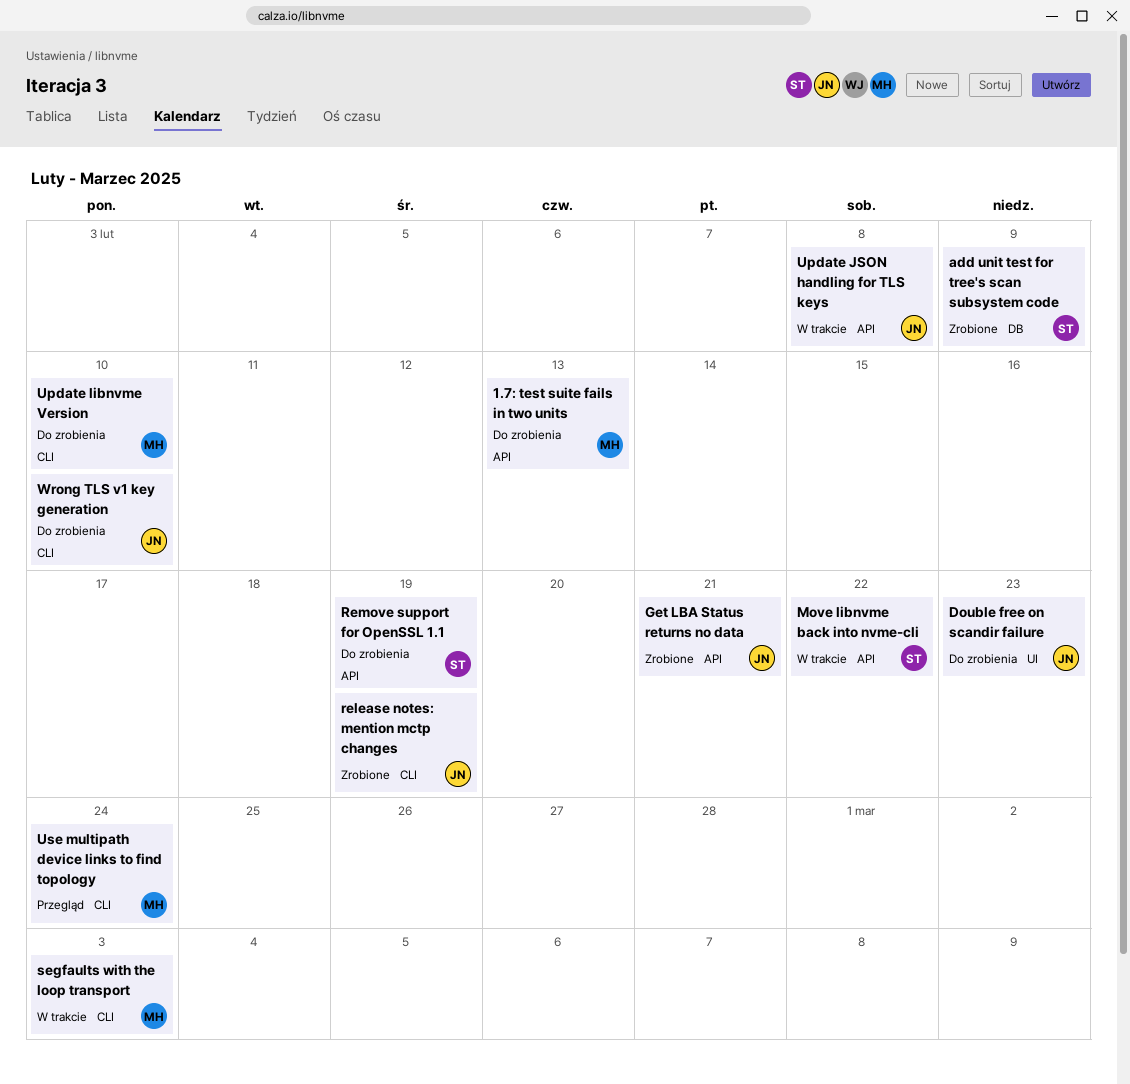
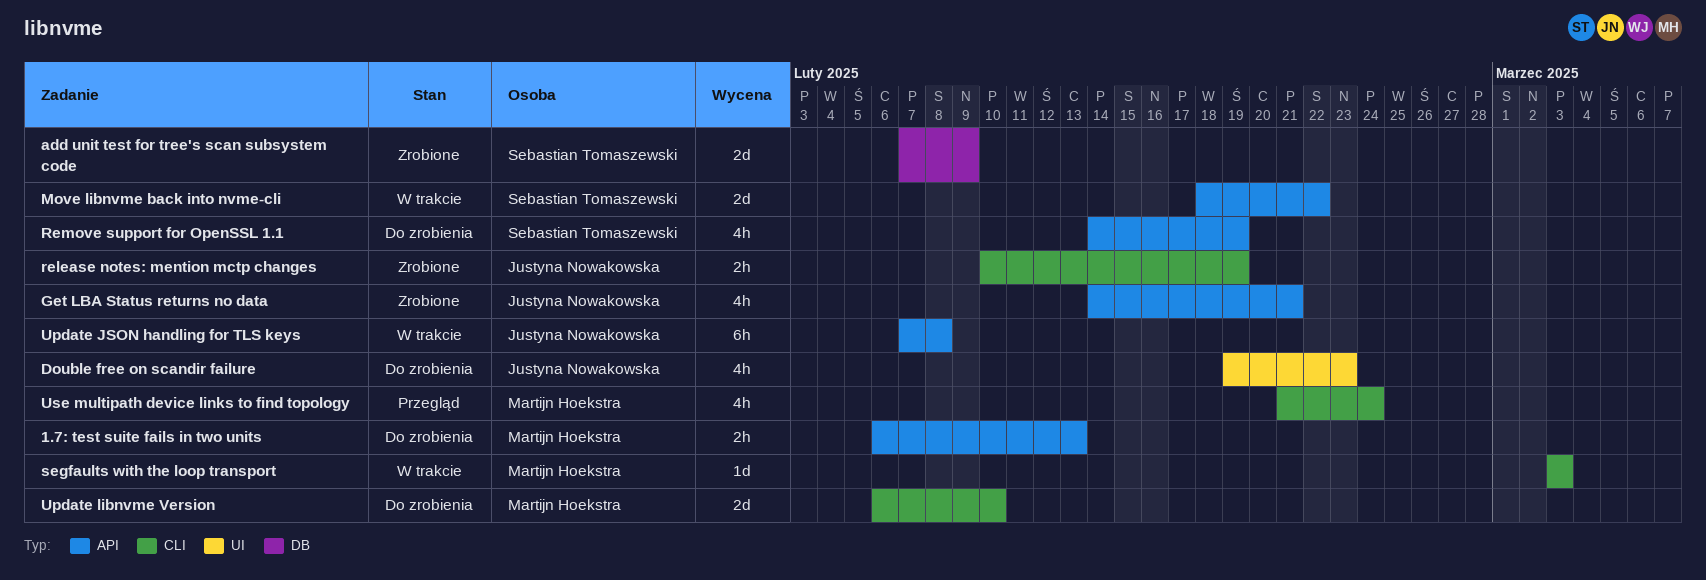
Wrong TLS v1 key generation: present -> none

